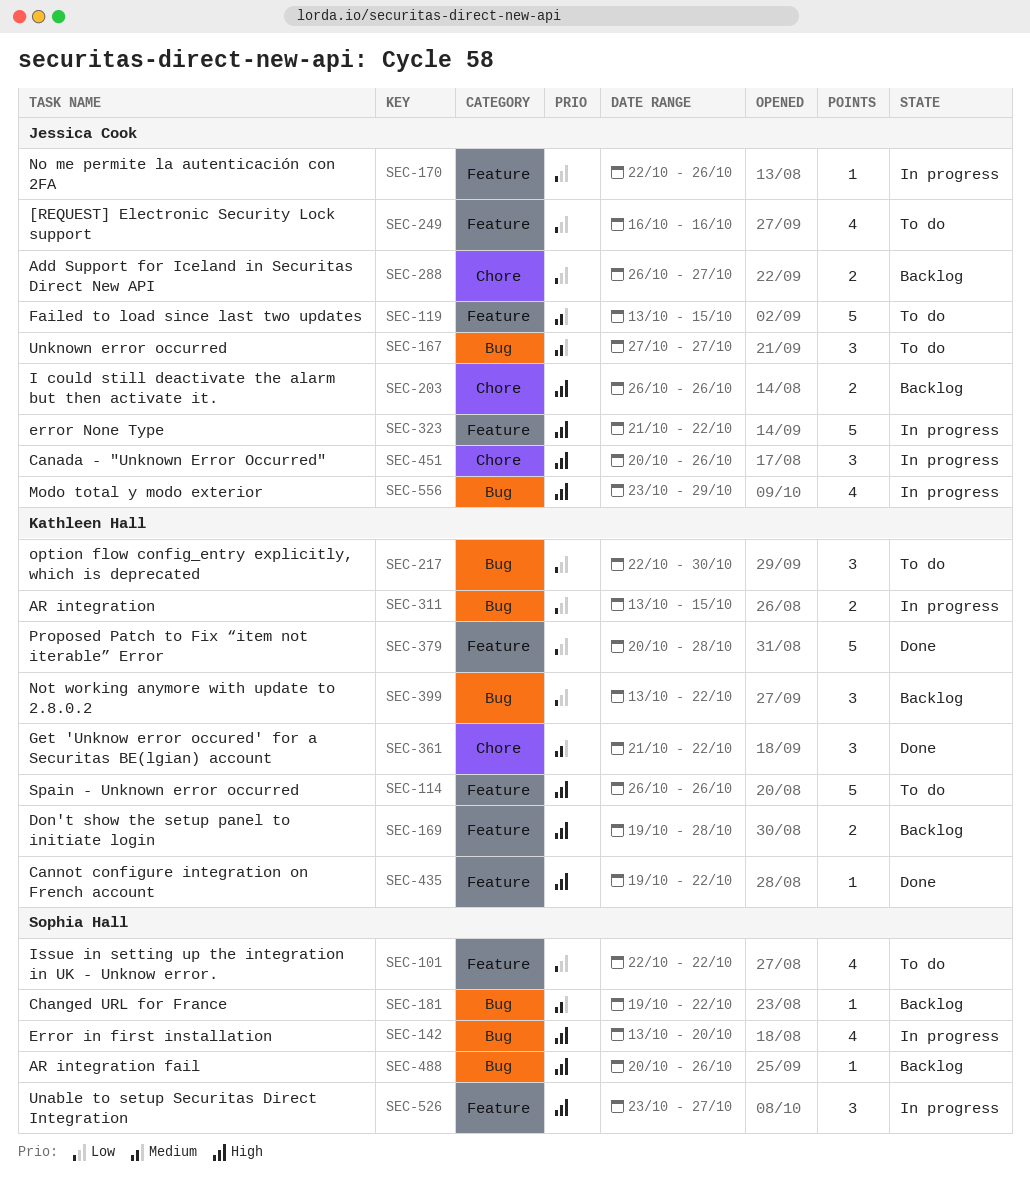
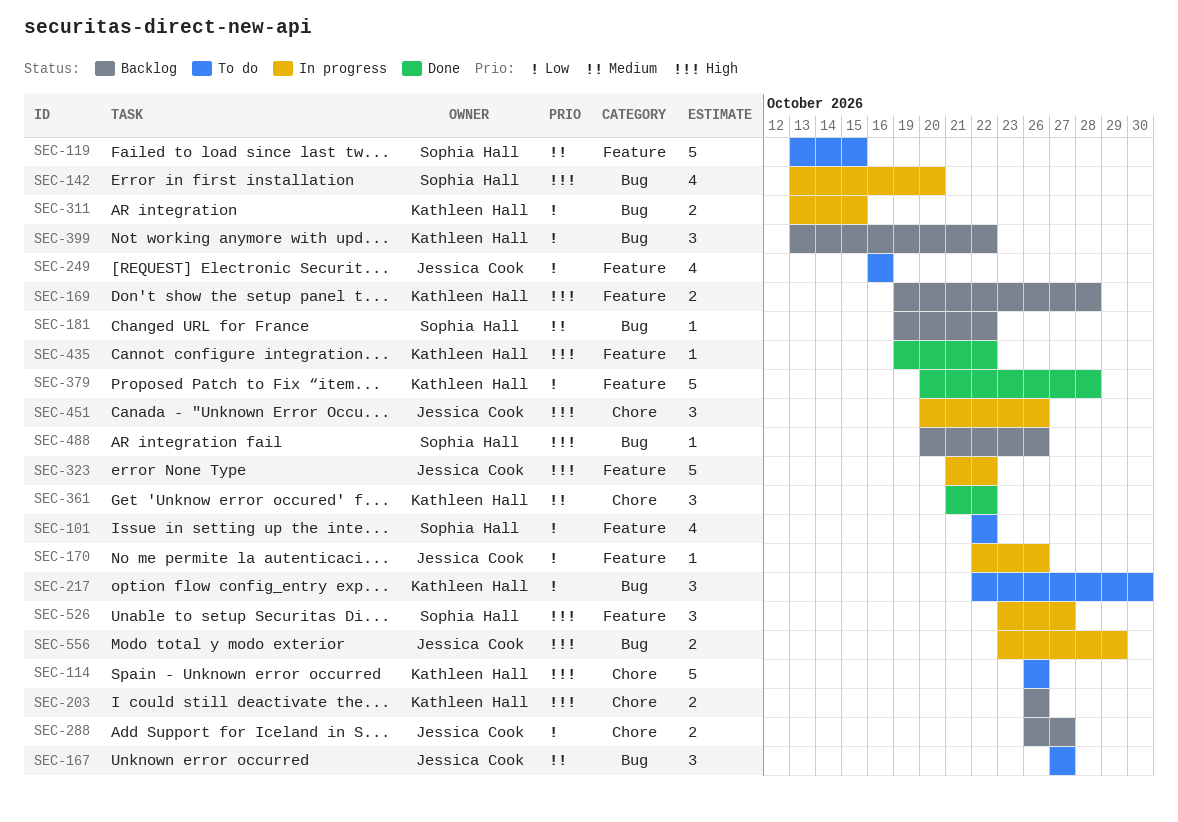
SEC-114, label: Feature -> Chore
SEC-119, owner: Jessica Cook -> Sophia Hall
SEC-203, owner: Jessica Cook -> Kathleen Hall
SEC-556, estimate: 4 -> 2

